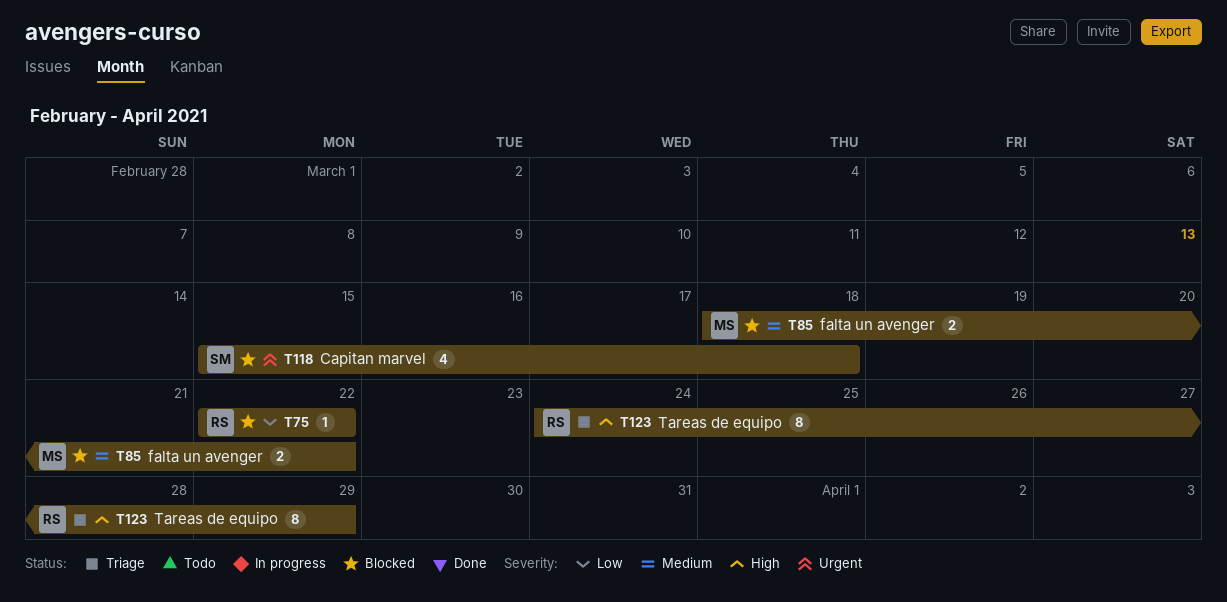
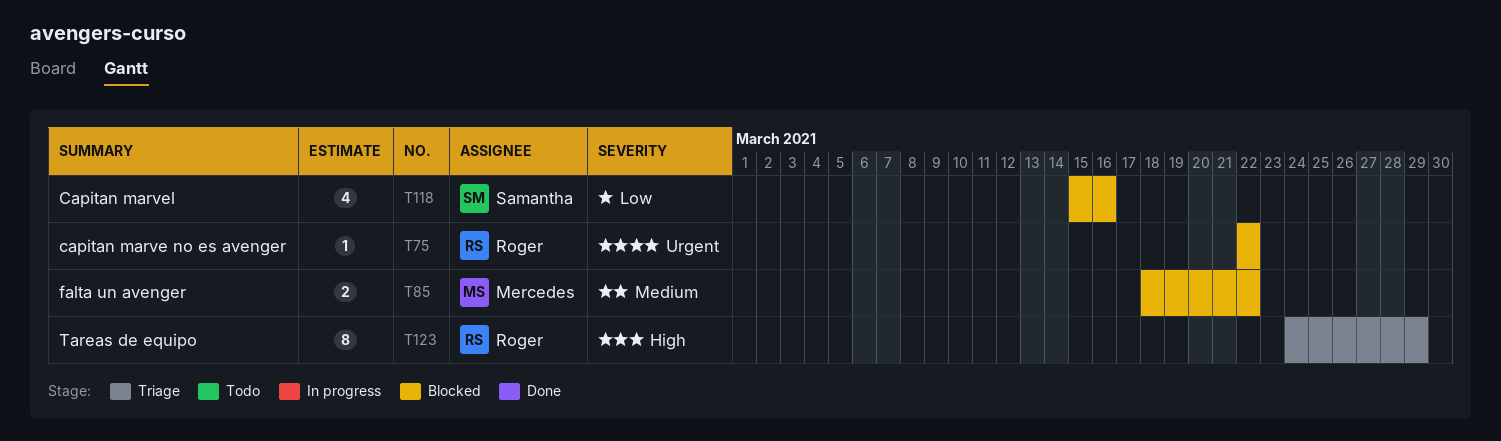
T75, priority: Low -> Urgent
T118, priority: Urgent -> Low
T118, due: Mar 18 -> Mar 16

